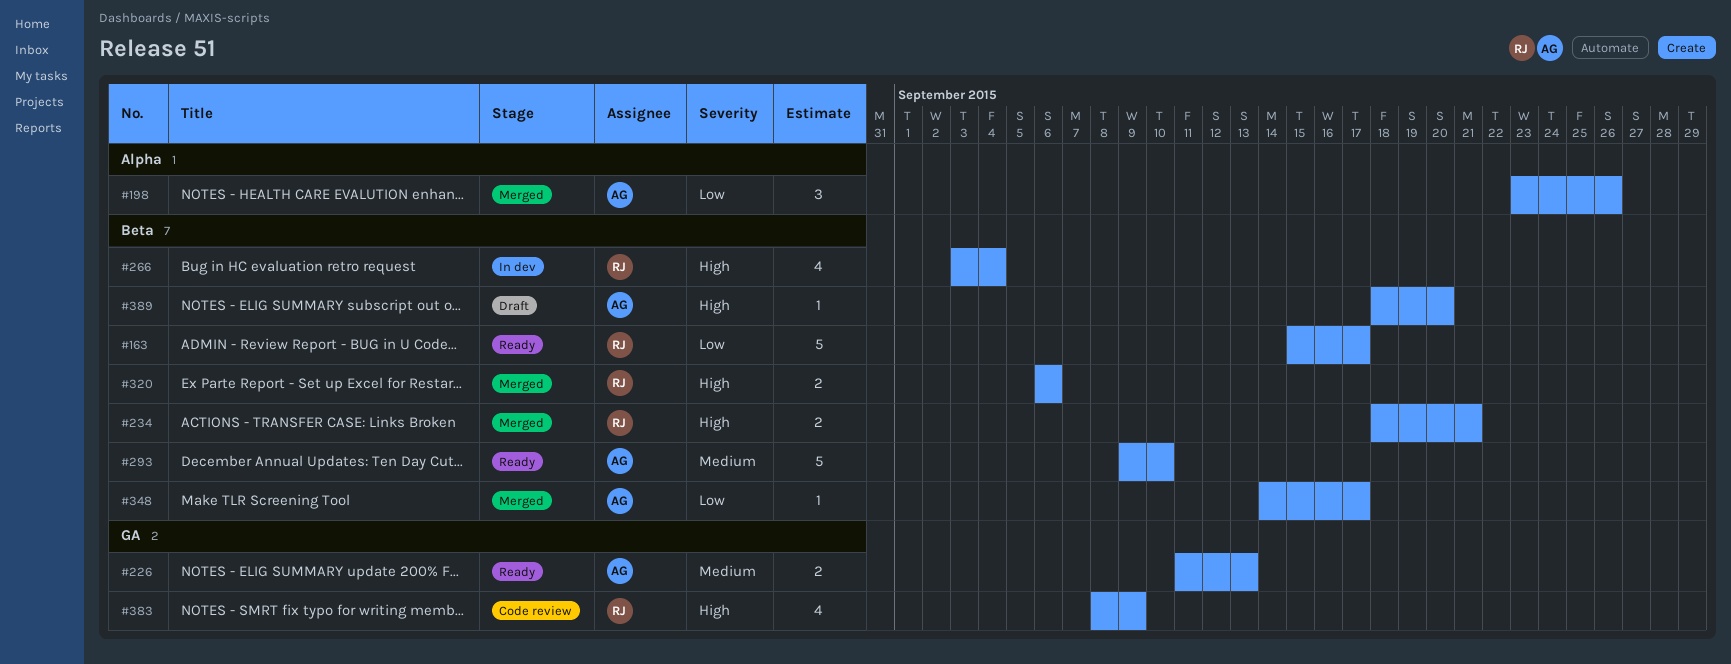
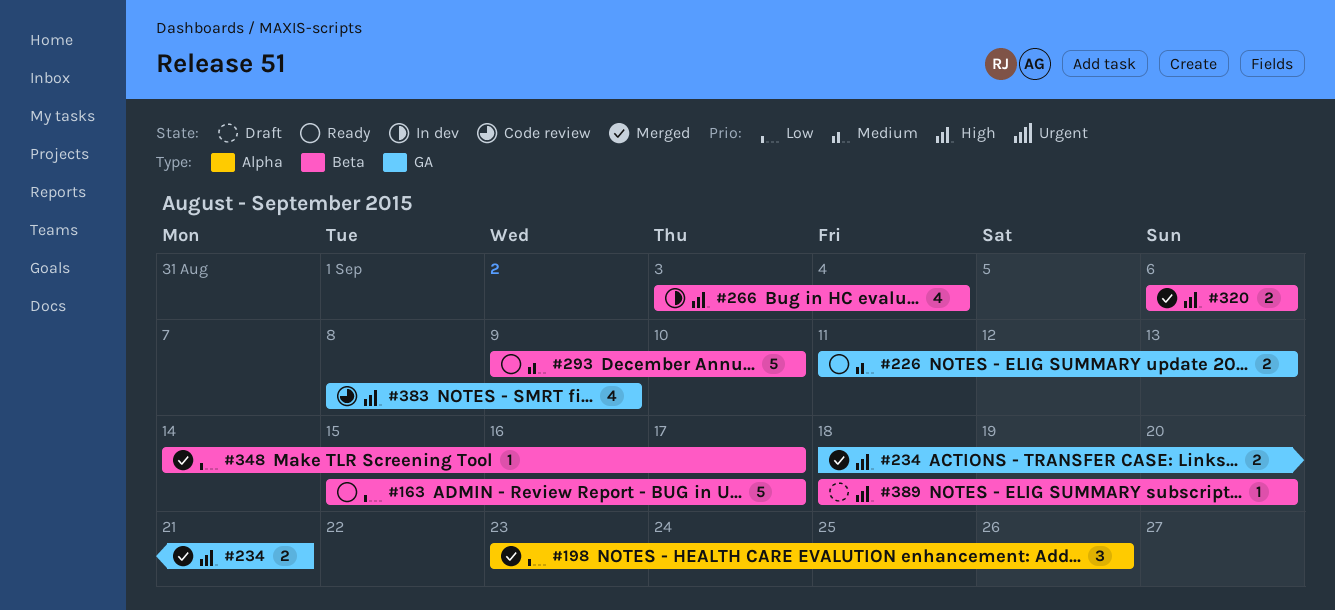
#234, label: Beta -> GA

